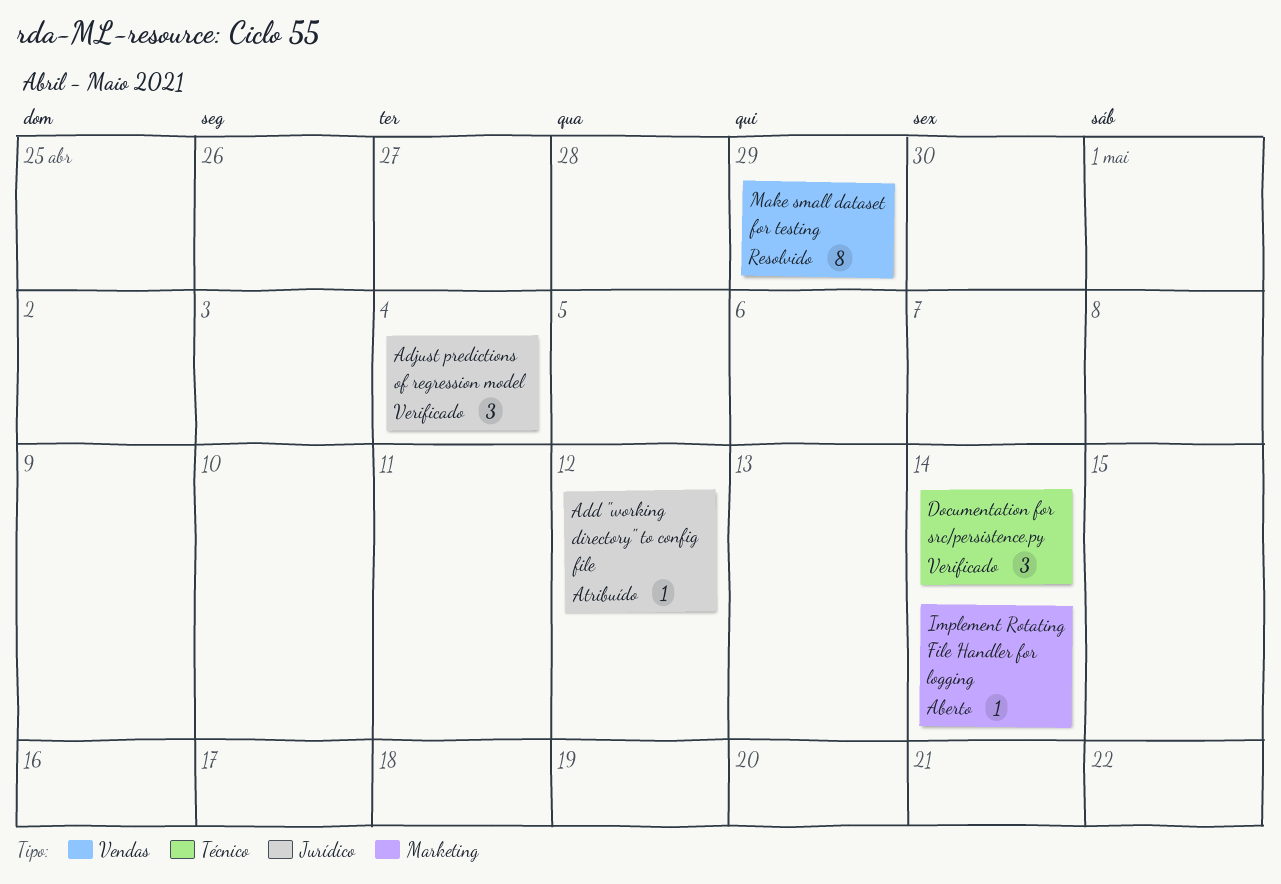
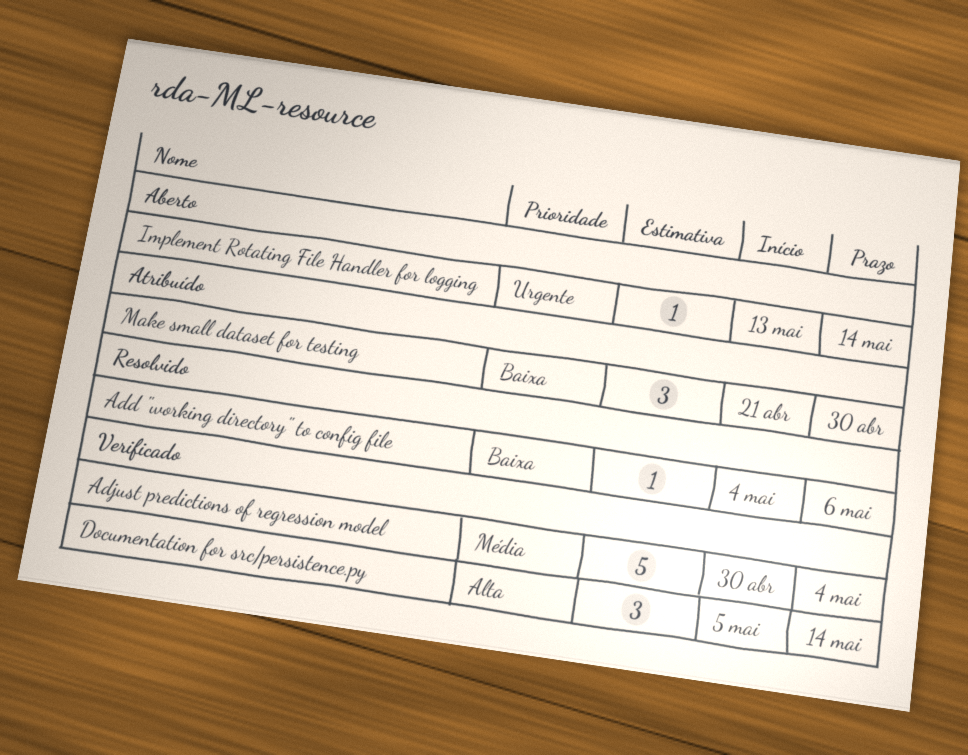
Add "working directory" to config file, status: Atribuído -> Resolvido
Add "working directory" to config file, due: May 12 -> May 6
Adjust predictions of regression model, estimate: 3 -> 5
Make small dataset for testing, status: Resolvido -> Atribuído
Make small dataset for testing, estimate: 8 -> 3
Make small dataset for testing, due: Apr 29 -> Apr 30

